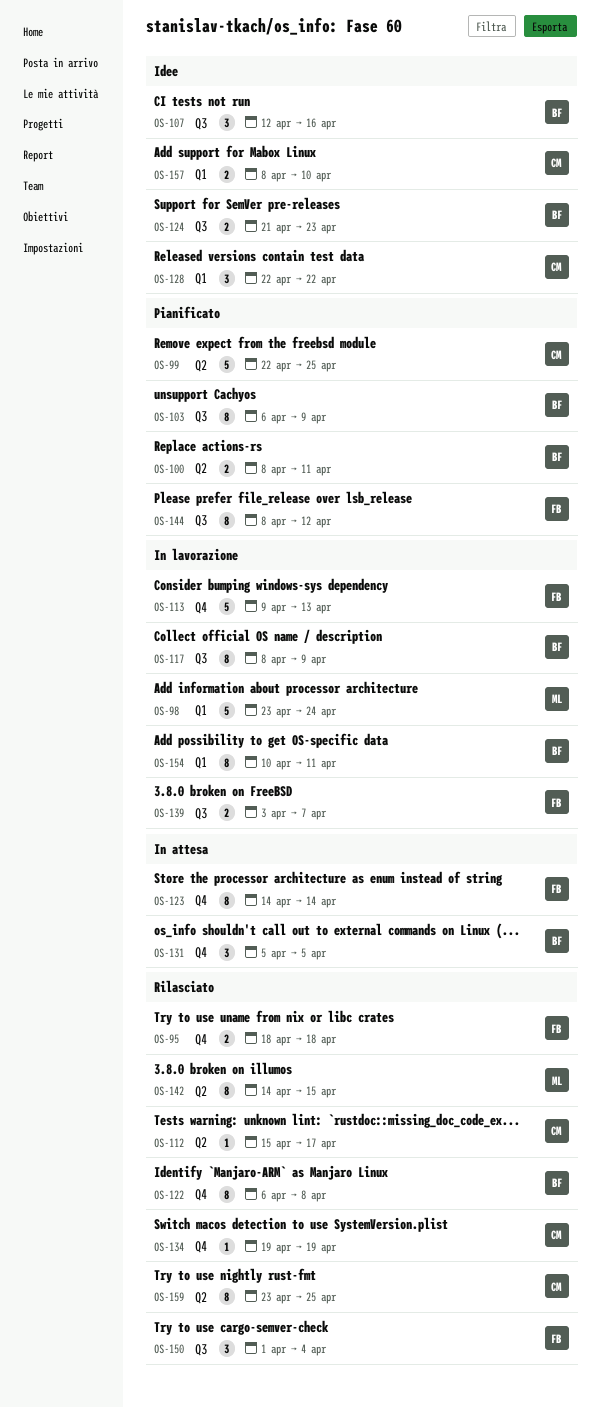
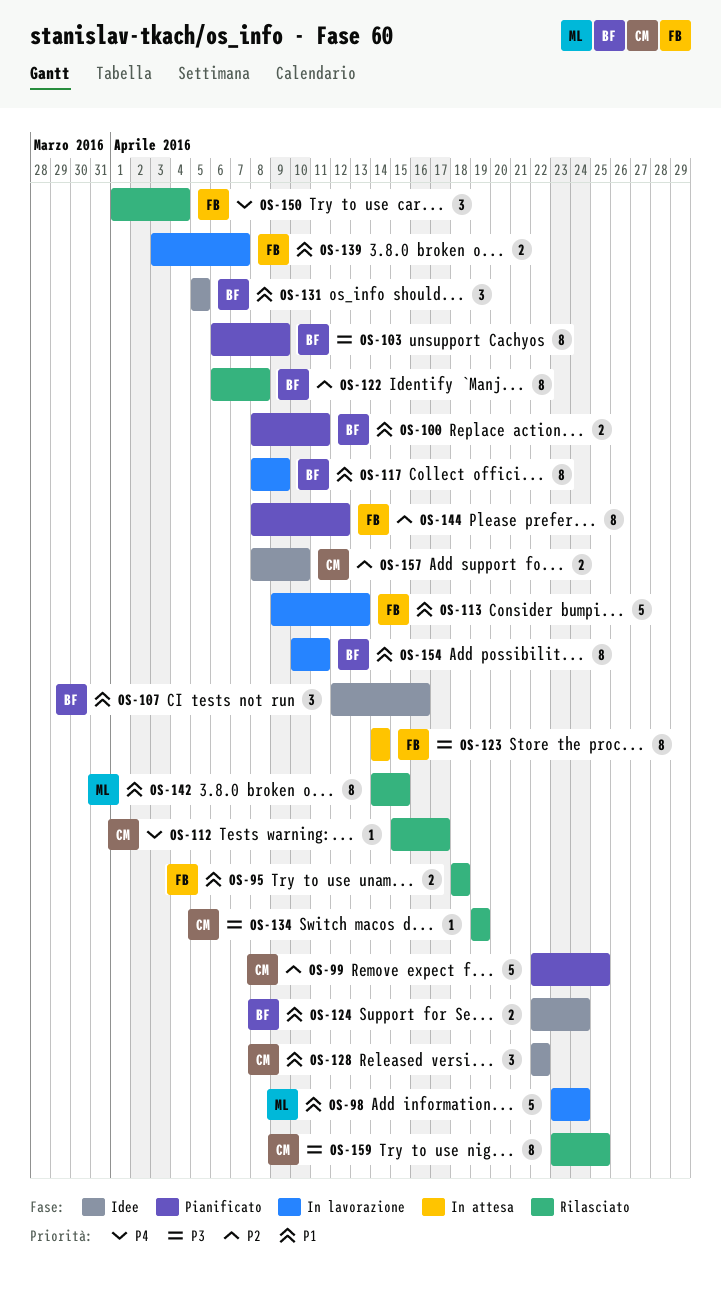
OS-124, start: Apr 21 -> Apr 22
OS-124, due: Apr 23 -> Apr 24
OS-131, status: In attesa -> Idee

